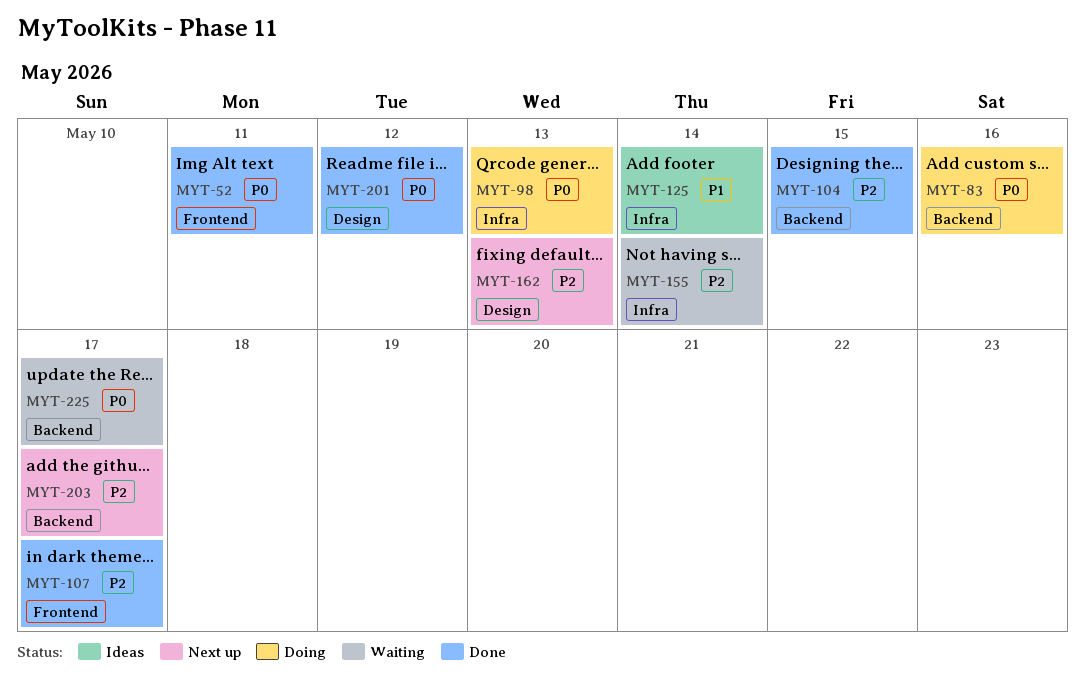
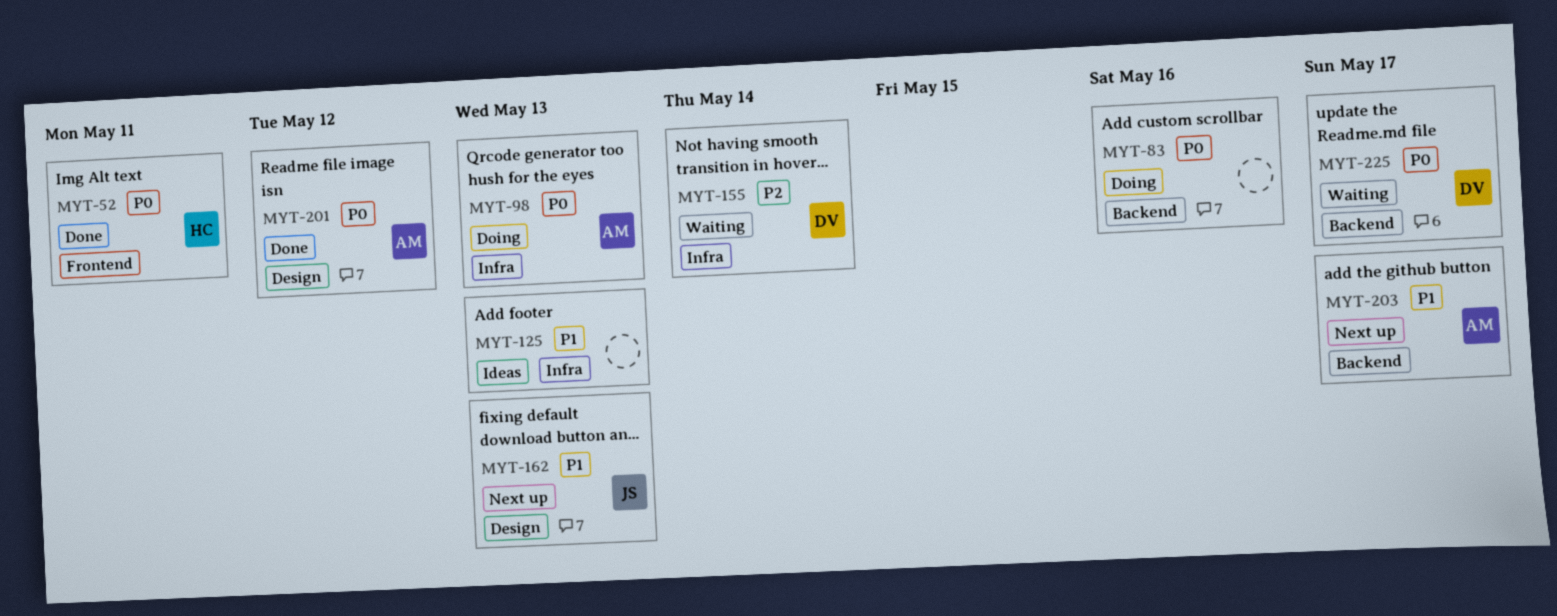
MYT-104: present -> none
MYT-107: present -> none
MYT-125, due: May 14 -> May 13
MYT-162, priority: P2 -> P1
MYT-203, priority: P2 -> P1

